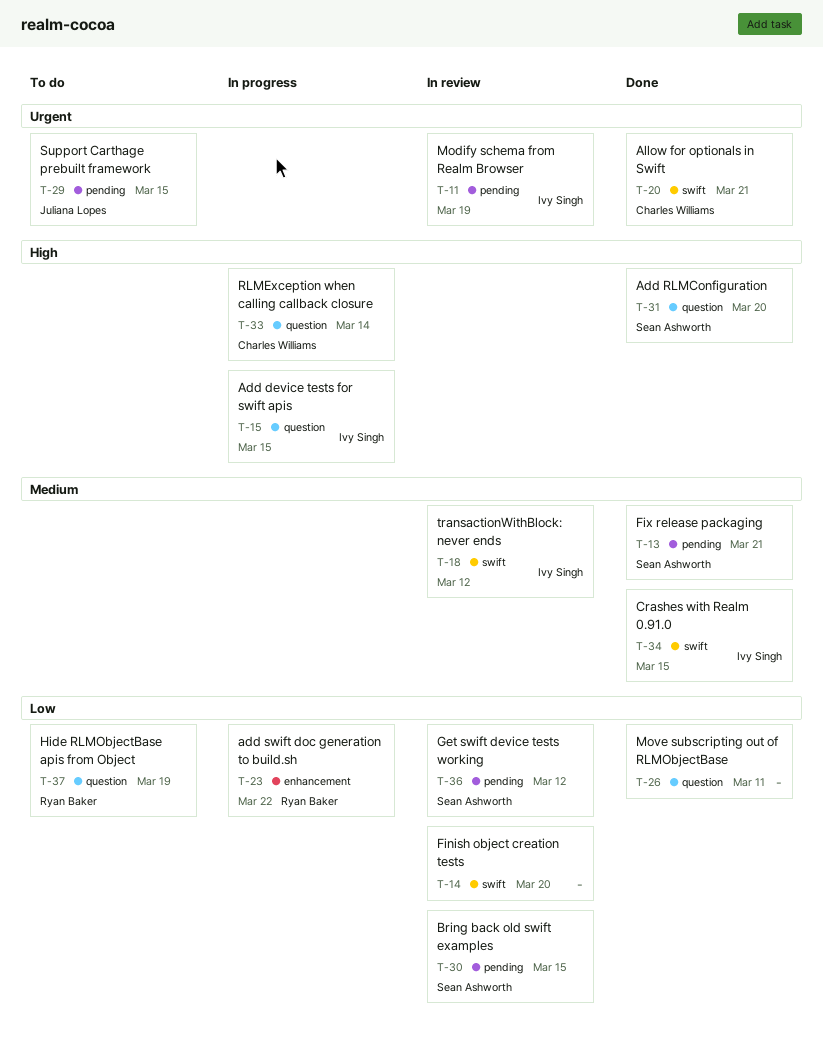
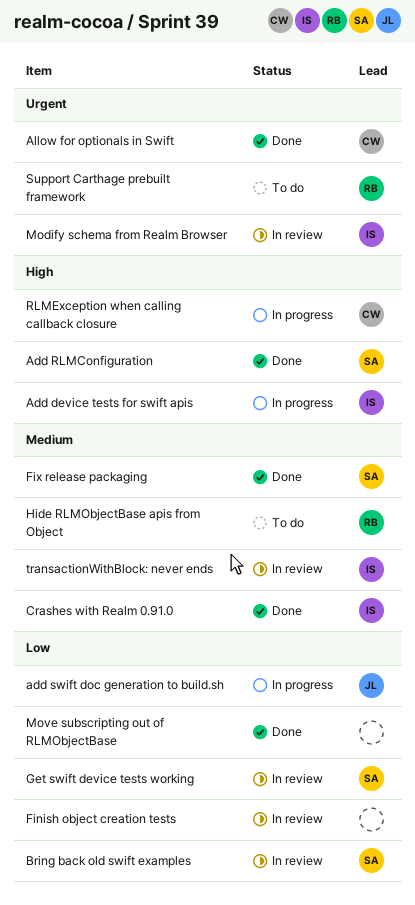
add swift doc generation to build.sh, owner: Ryan Baker -> Juliana Lopes
Hide RLMObjectBase apis from Object, priority: Low -> Medium
Support Carthage prebuilt framework, owner: Juliana Lopes -> Ryan Baker

